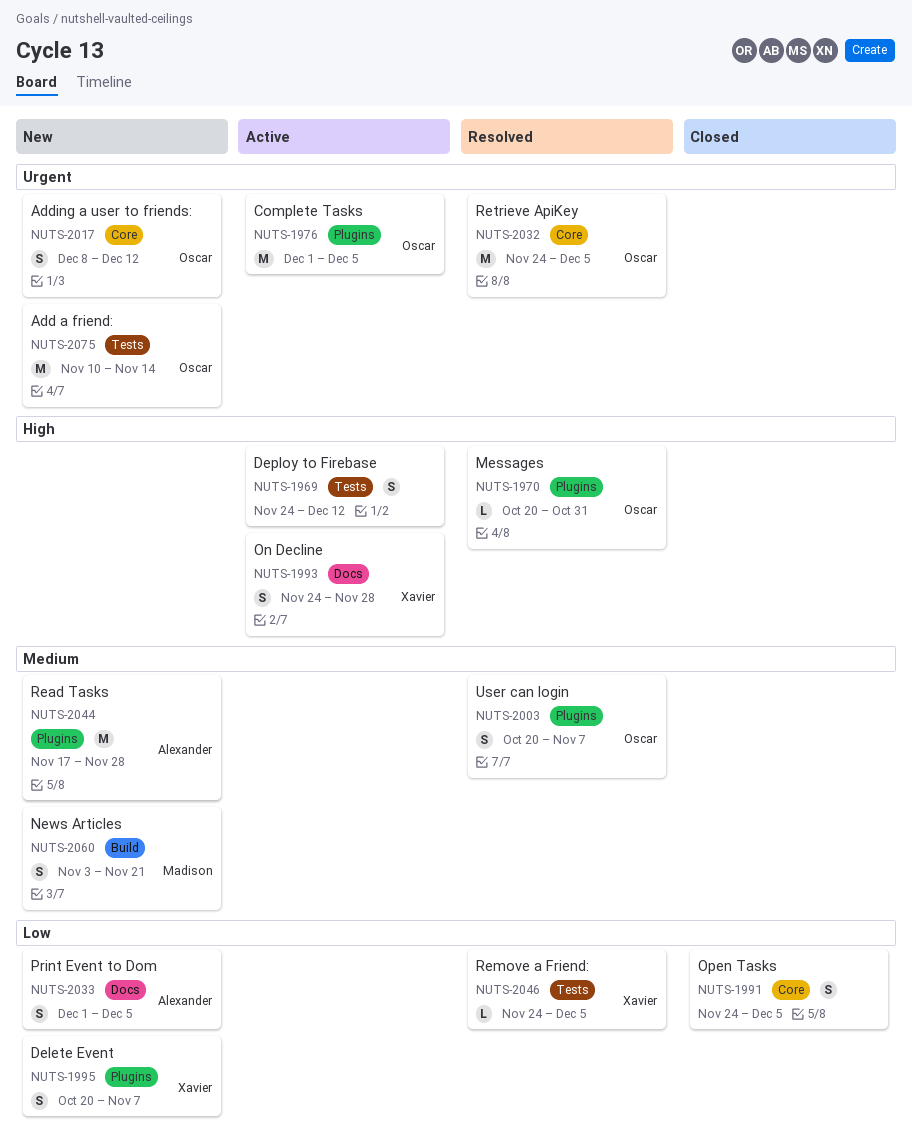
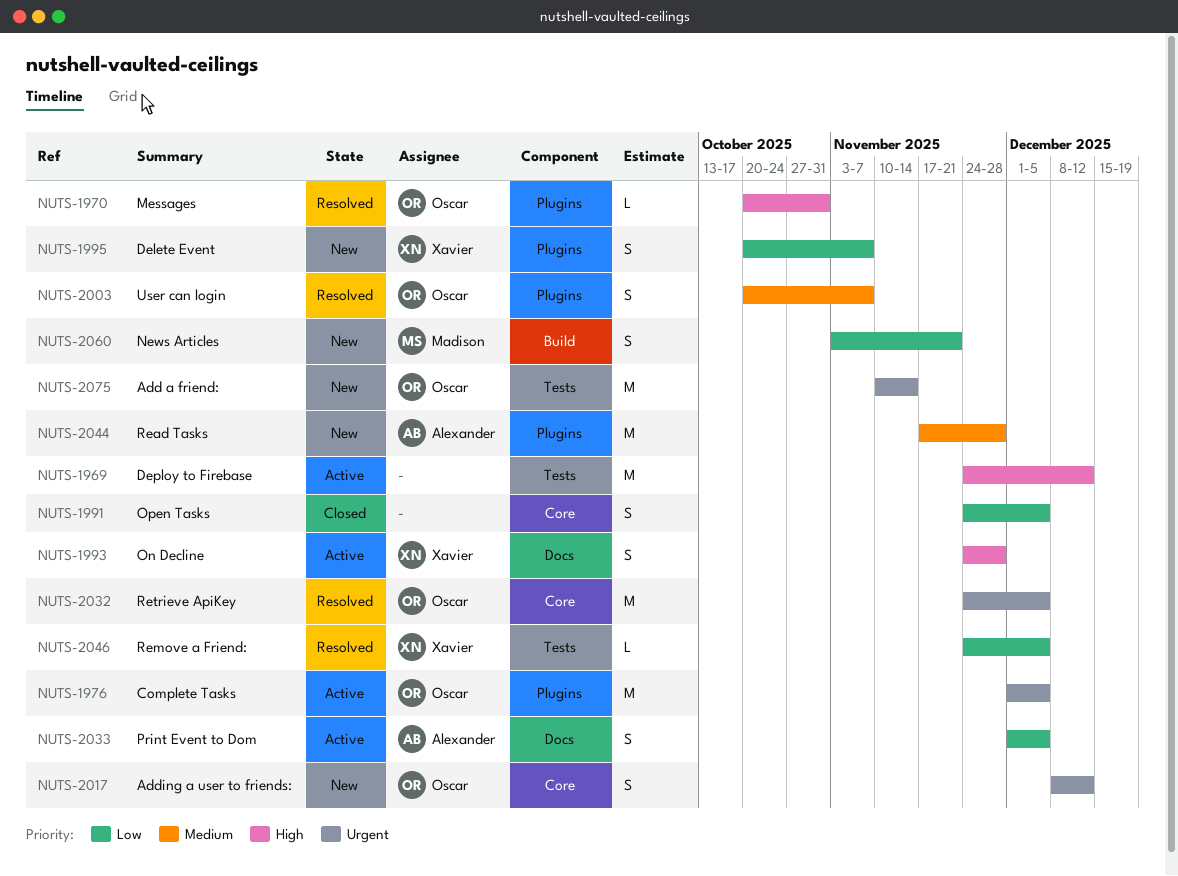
NUTS-1969, estimate: S -> M
NUTS-2033, status: New -> Active
NUTS-2060, priority: Medium -> Low

